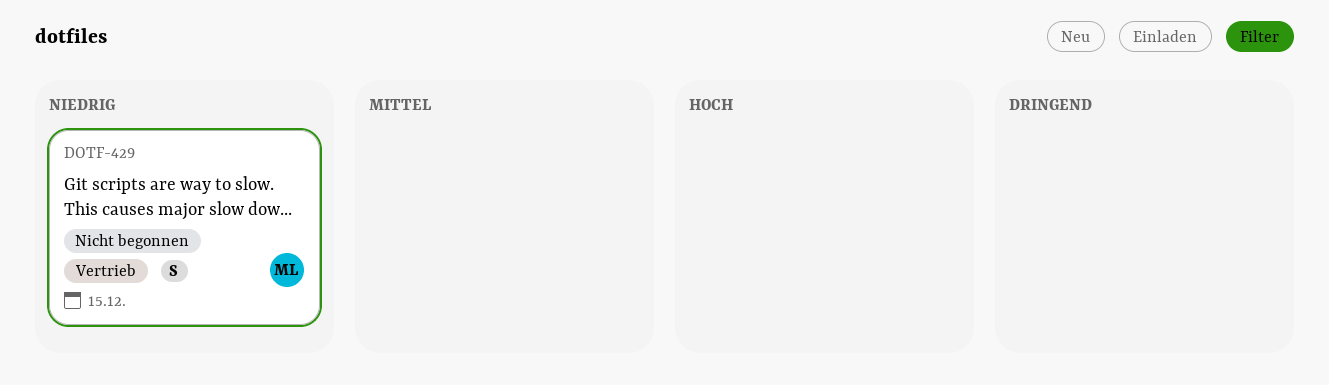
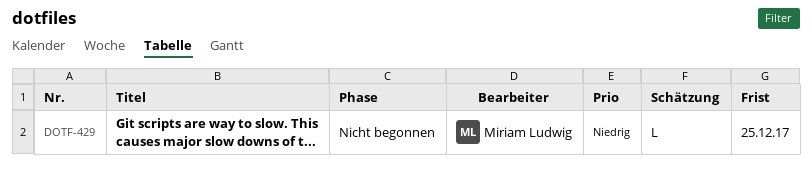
DOTF-429, estimate: S -> L
DOTF-429, due: Dec 15 -> Dec 25

